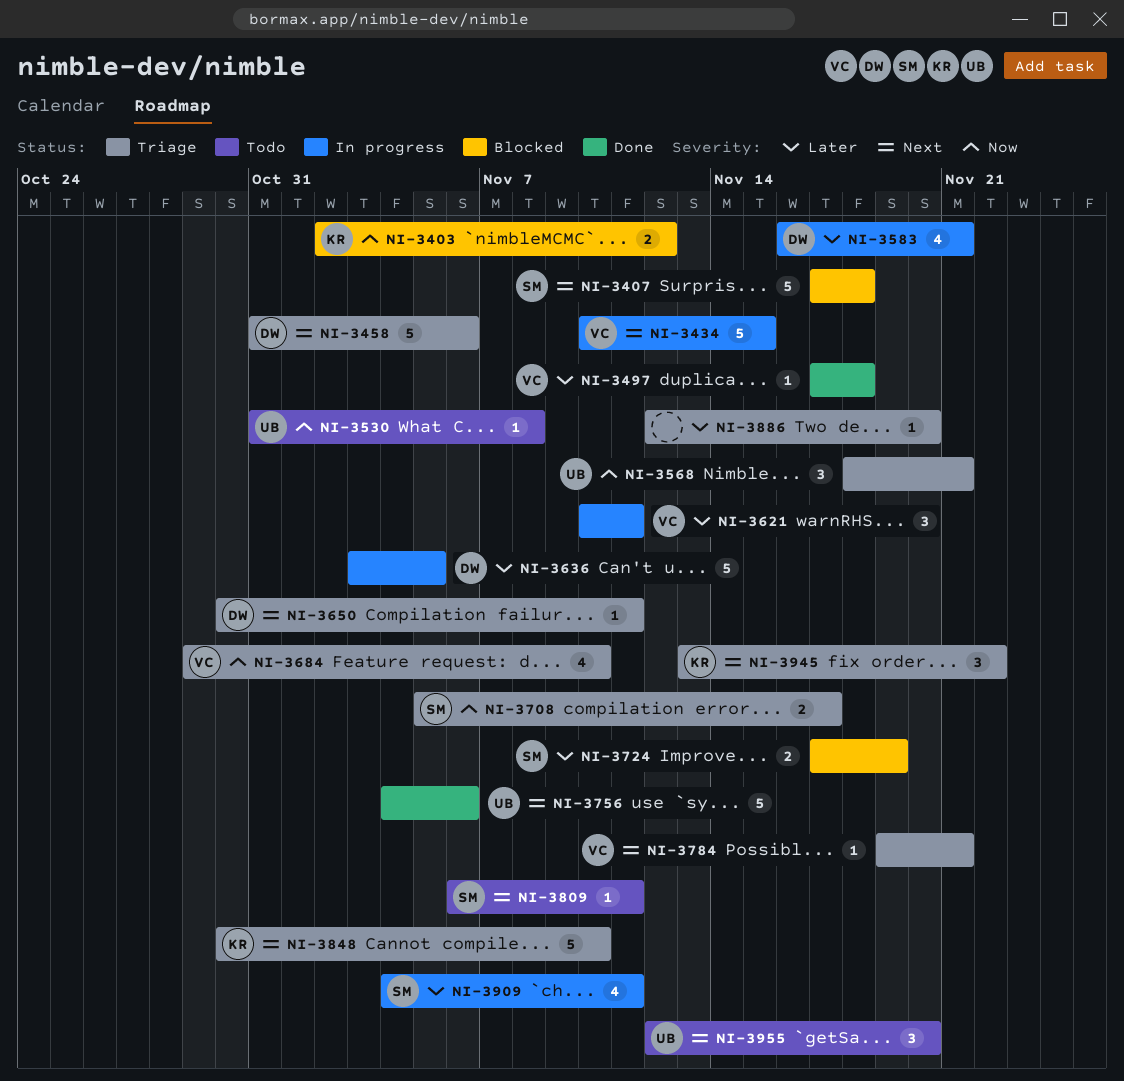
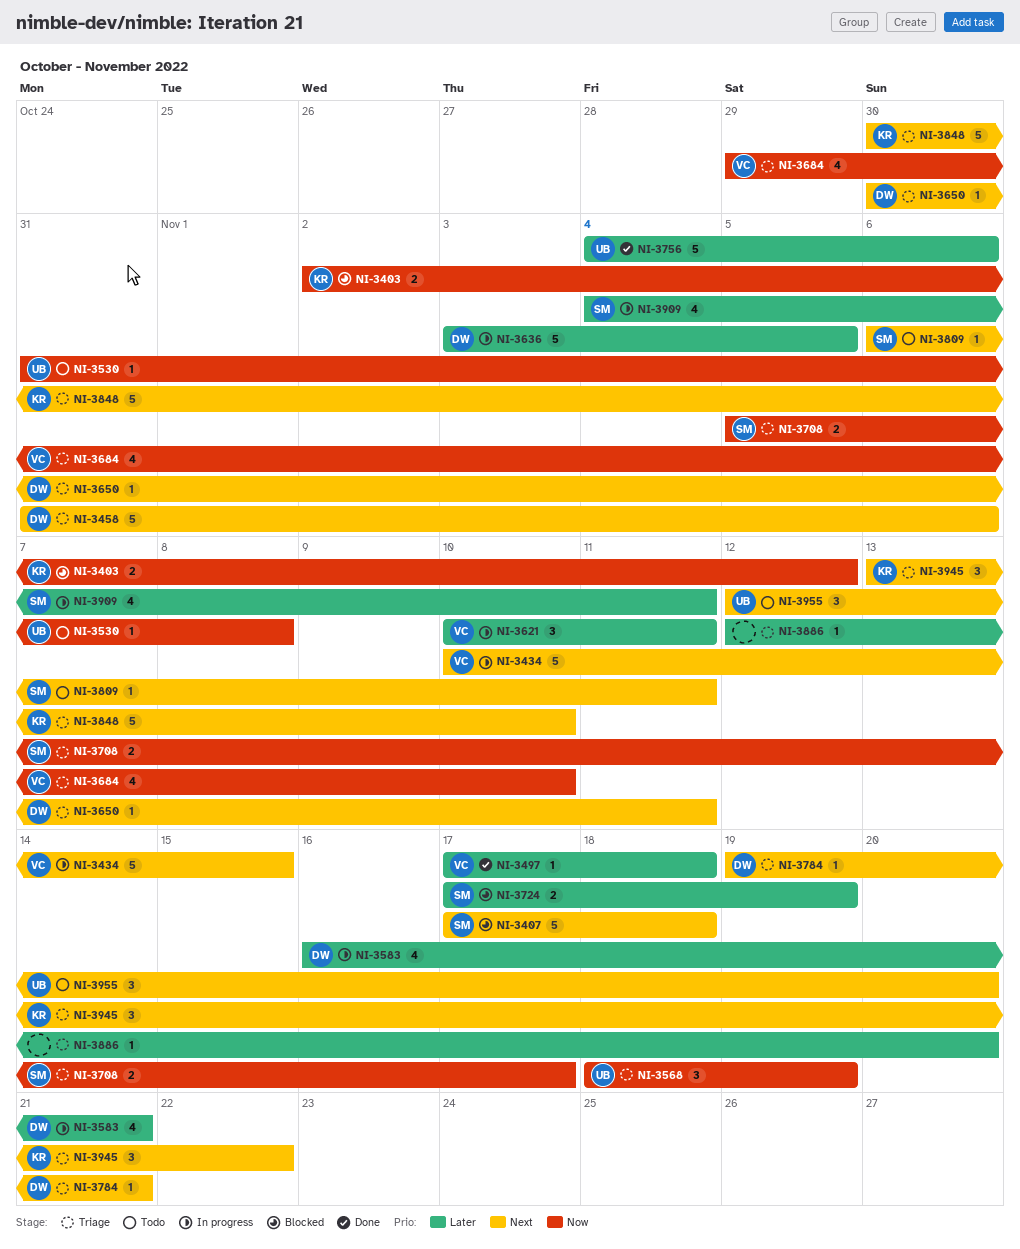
NI-3568, due: Nov 21 -> Nov 19
NI-3756, priority: Next -> Later
NI-3784, owner: VC -> DW

